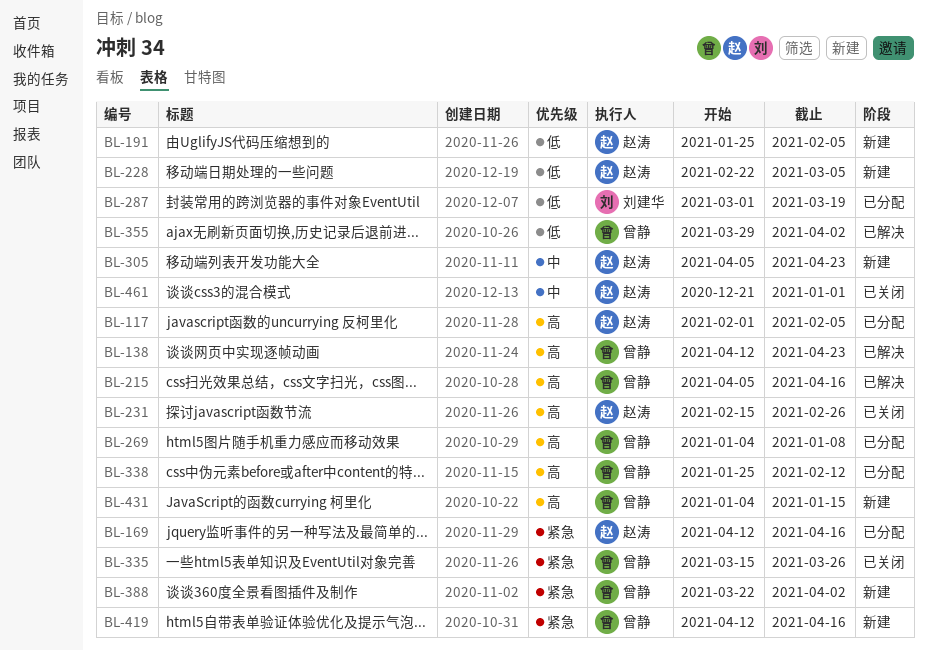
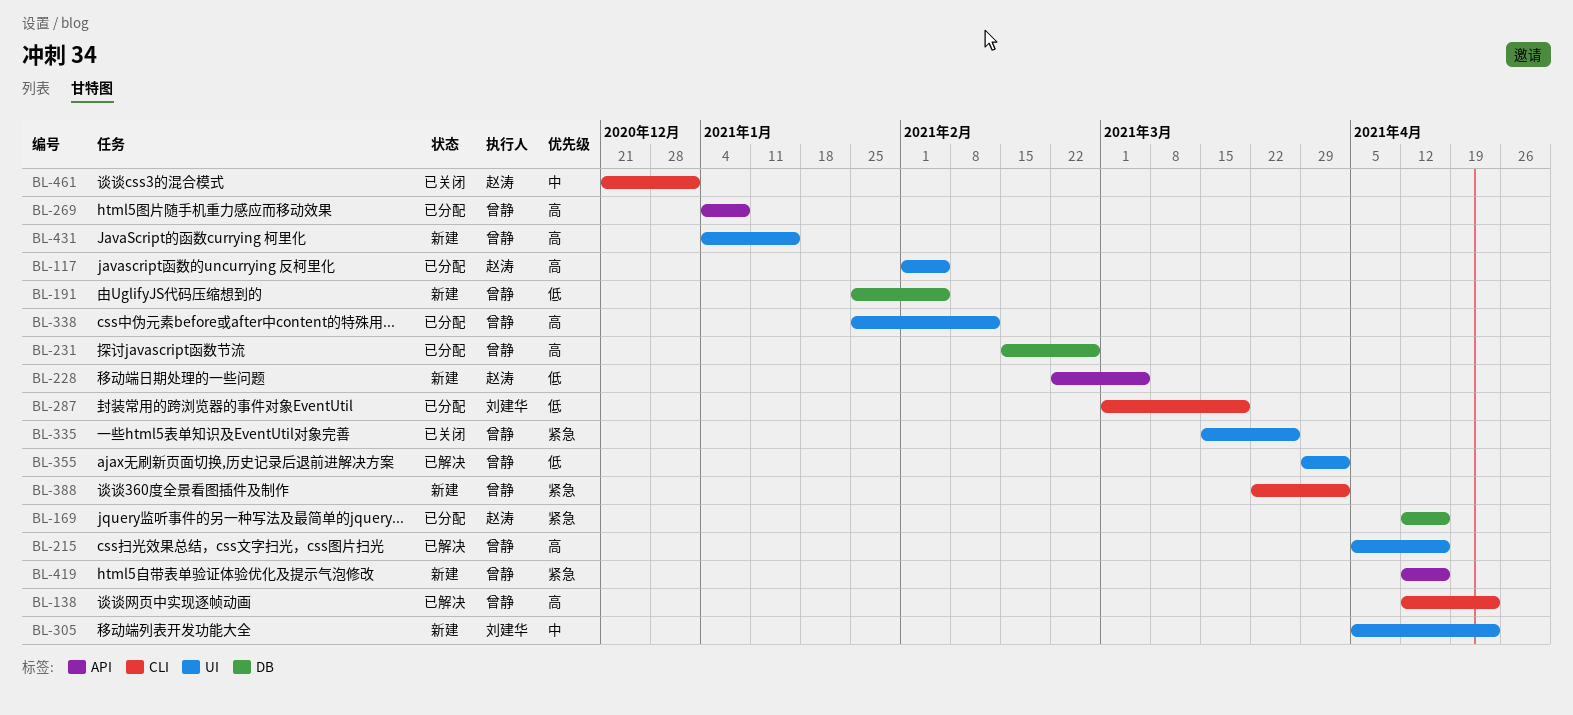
BL-191, owner: 赵涛 -> 曾静
BL-231, status: 已关闭 -> 已分配
BL-231, owner: 赵涛 -> 曾静
BL-305, owner: 赵涛 -> 刘建华

